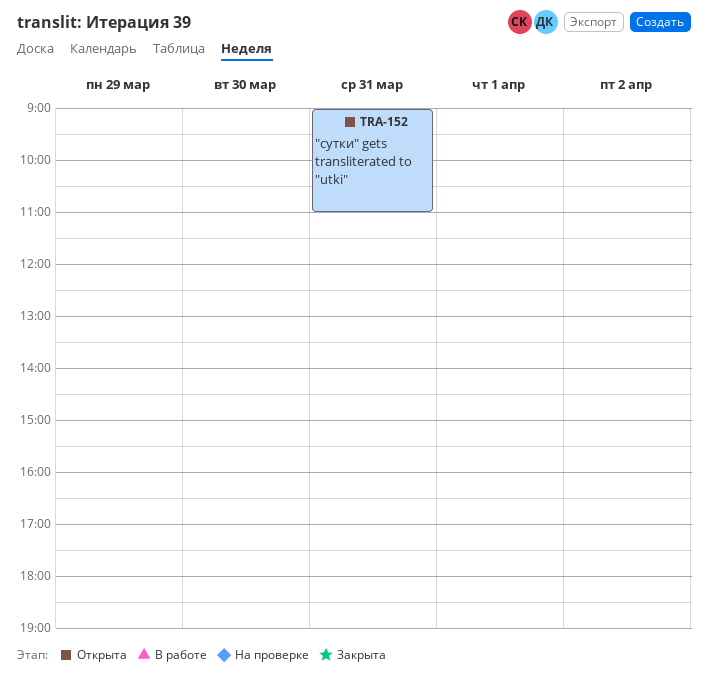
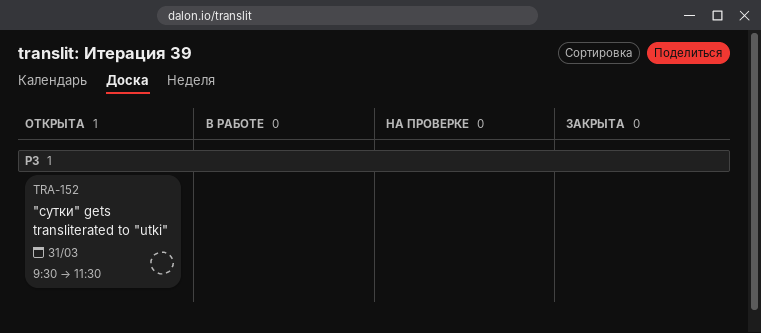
TRA-152, begins: 09:00 -> 09:30
TRA-152, ends: 11:00 -> 11:30

